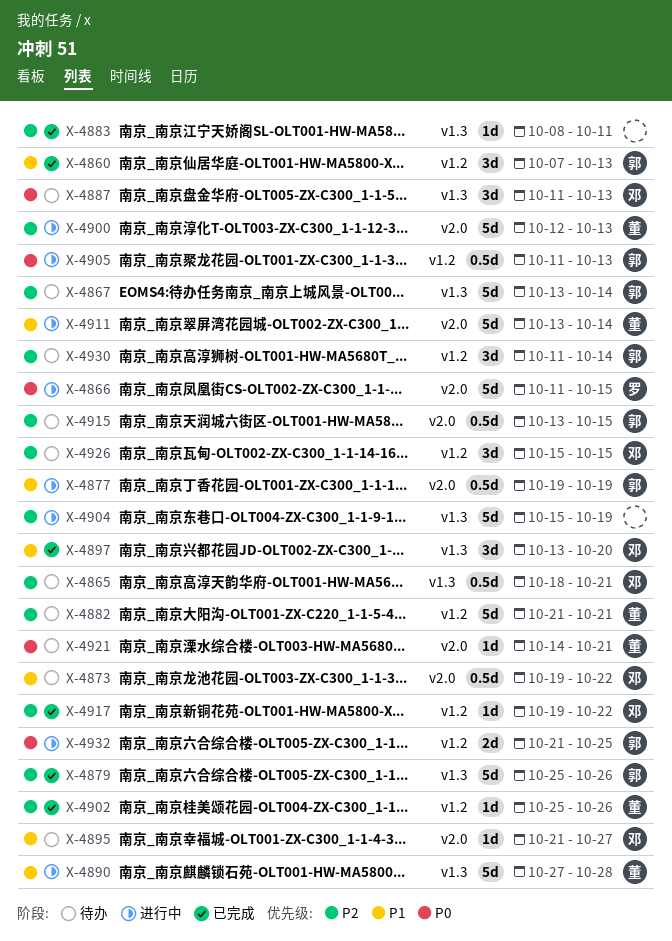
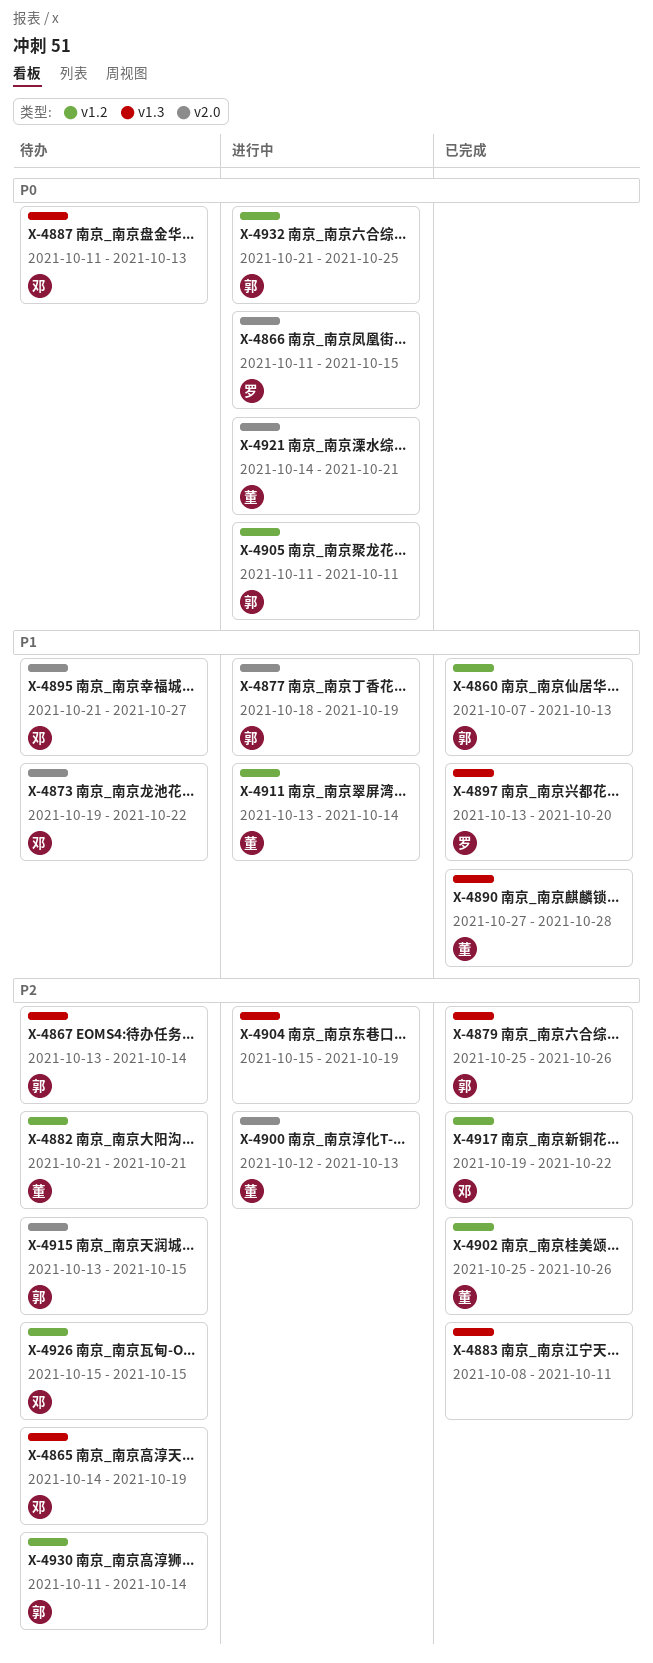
X-4865, start: Oct 18 -> Oct 14
X-4865, due: Oct 21 -> Oct 19
X-4877, start: Oct 19 -> Oct 18
X-4890, status: 进行中 -> 已完成
X-4897, owner: 邓 -> 罗
X-4905, due: Oct 13 -> Oct 11
X-4911, label: v2.0 -> v1.2
X-4921, status: 待办 -> 进行中

